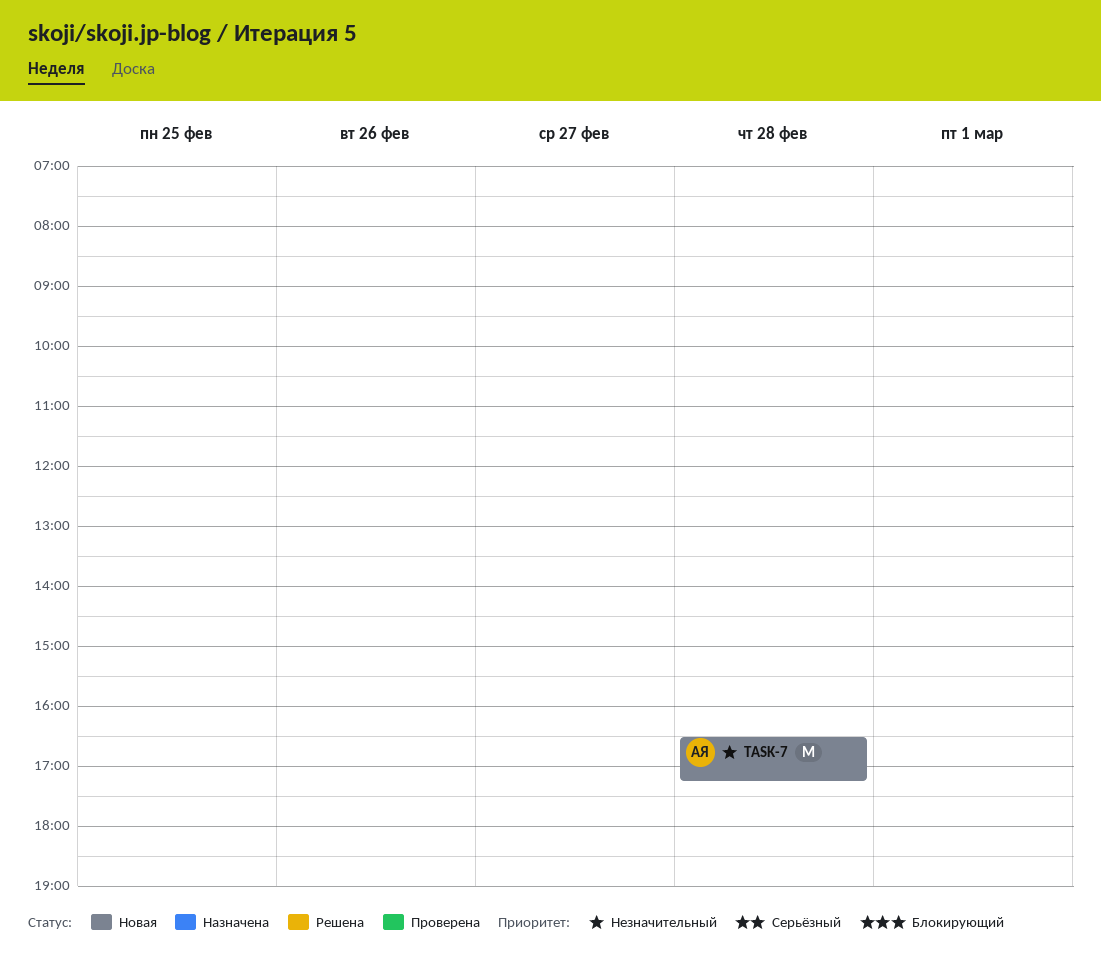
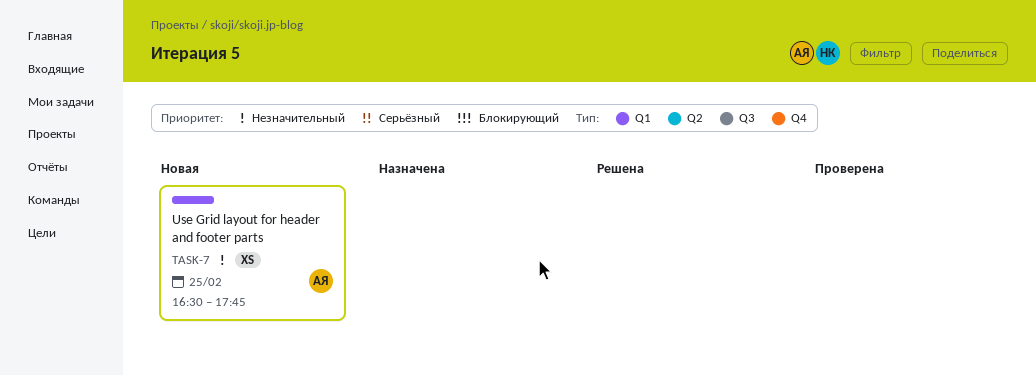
TASK-7, estimate: M -> XS
TASK-7, day: Feb 28 -> Feb 25
TASK-7, ends: 17:15 -> 17:45

